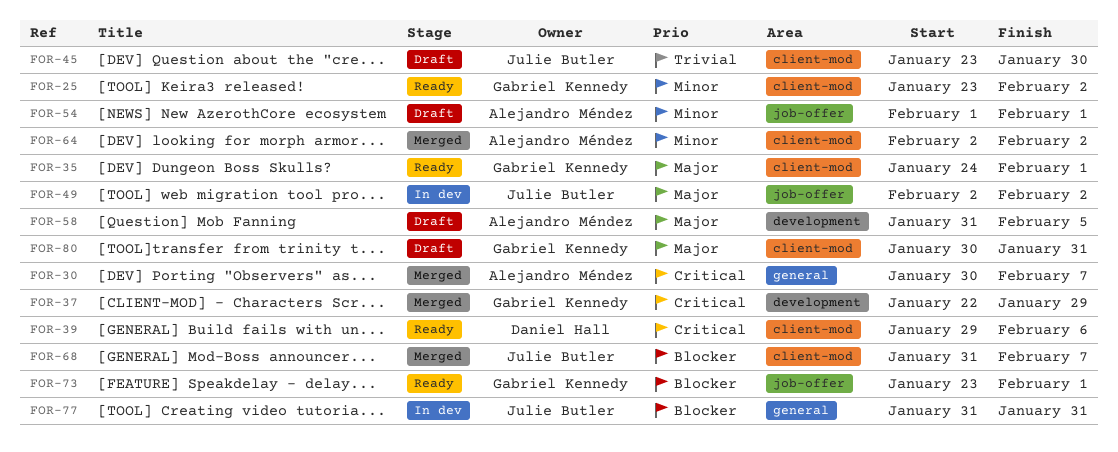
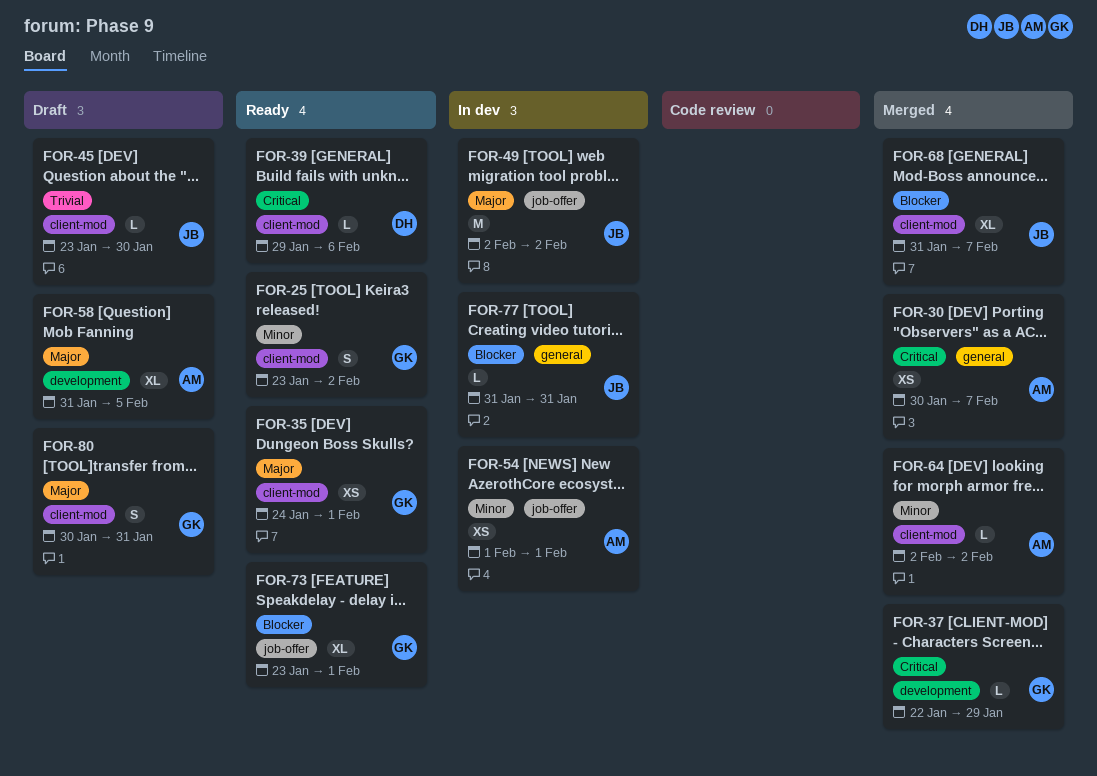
FOR-54, status: Draft -> In dev

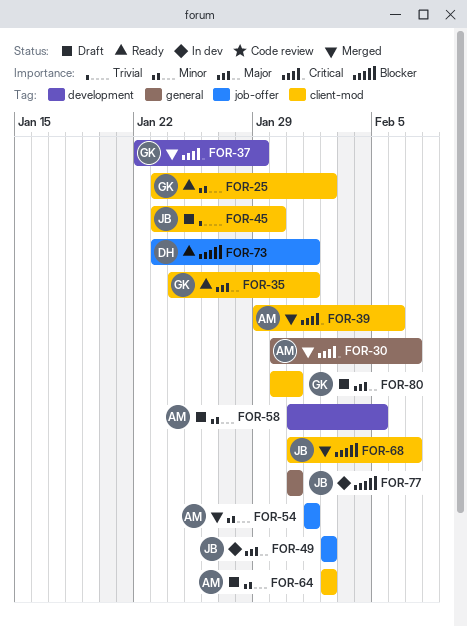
FOR-39, status: Ready -> Merged
FOR-39, owner: DH -> AM
FOR-54, status: In dev -> Merged
FOR-58, priority: Major -> Minor
FOR-64, status: Merged -> Draft
FOR-73, owner: GK -> DH

